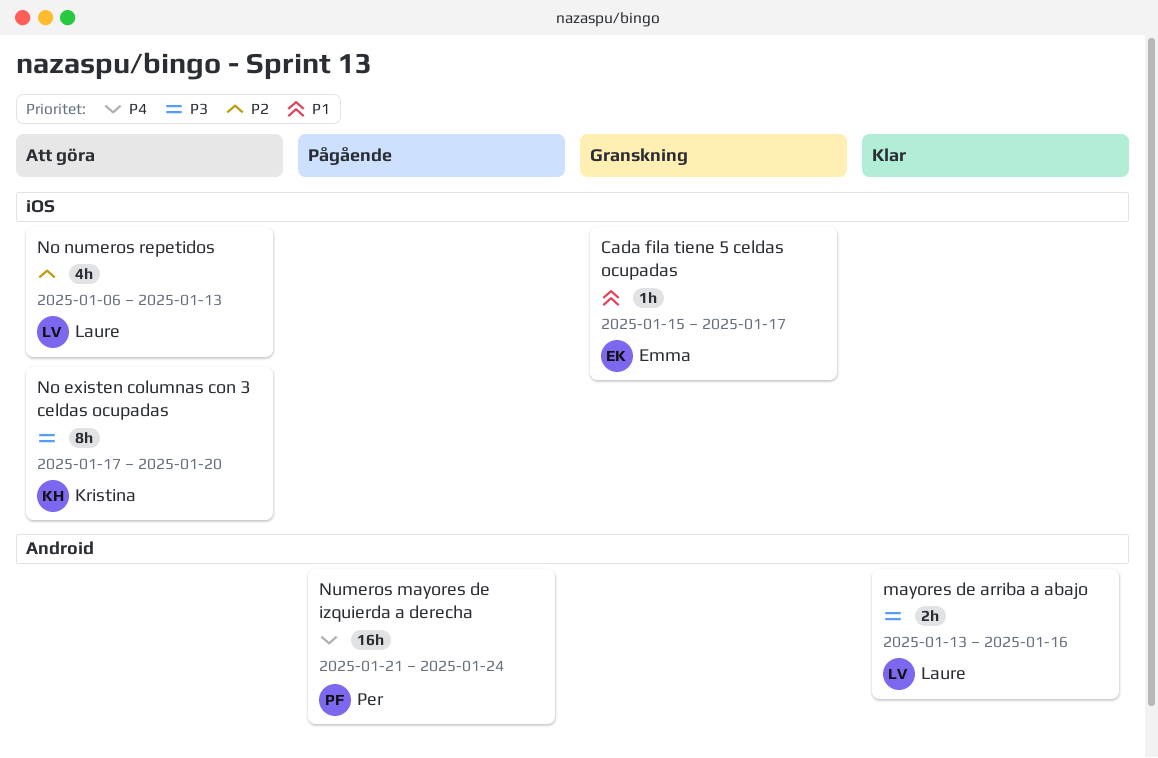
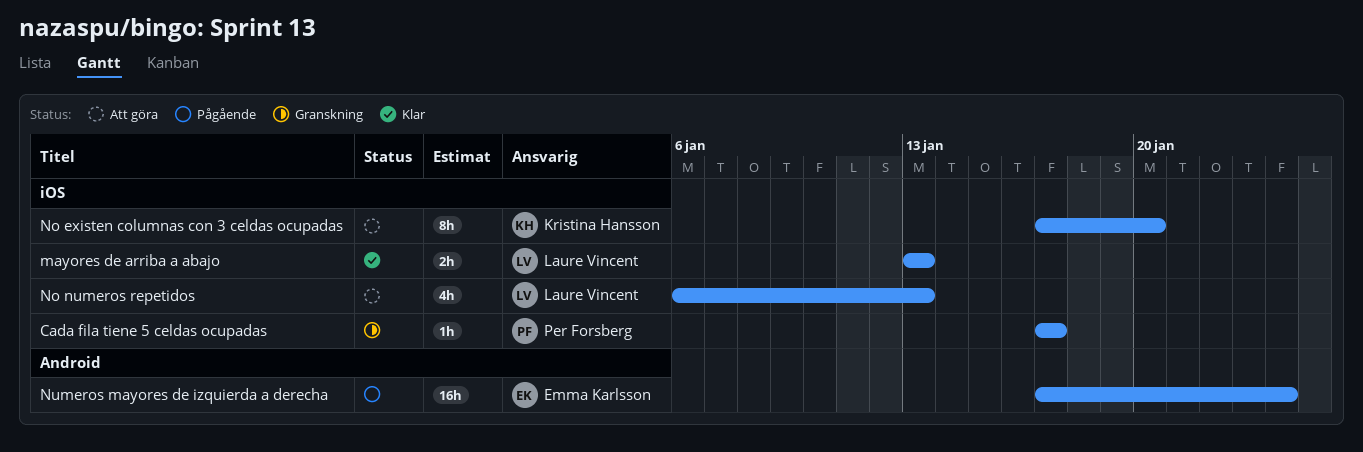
Cada fila tiene 5 celdas ocupadas, owner: Emma Karlsson -> Per Forsberg
Cada fila tiene 5 celdas ocupadas, start: Jan 15 -> Jan 17
mayores de arriba a abajo, label: Android -> iOS
mayores de arriba a abajo, due: Jan 16 -> Jan 13
Numeros mayores de izquierda a derecha, owner: Per Forsberg -> Emma Karlsson
Numeros mayores de izquierda a derecha, start: Jan 21 -> Jan 17

